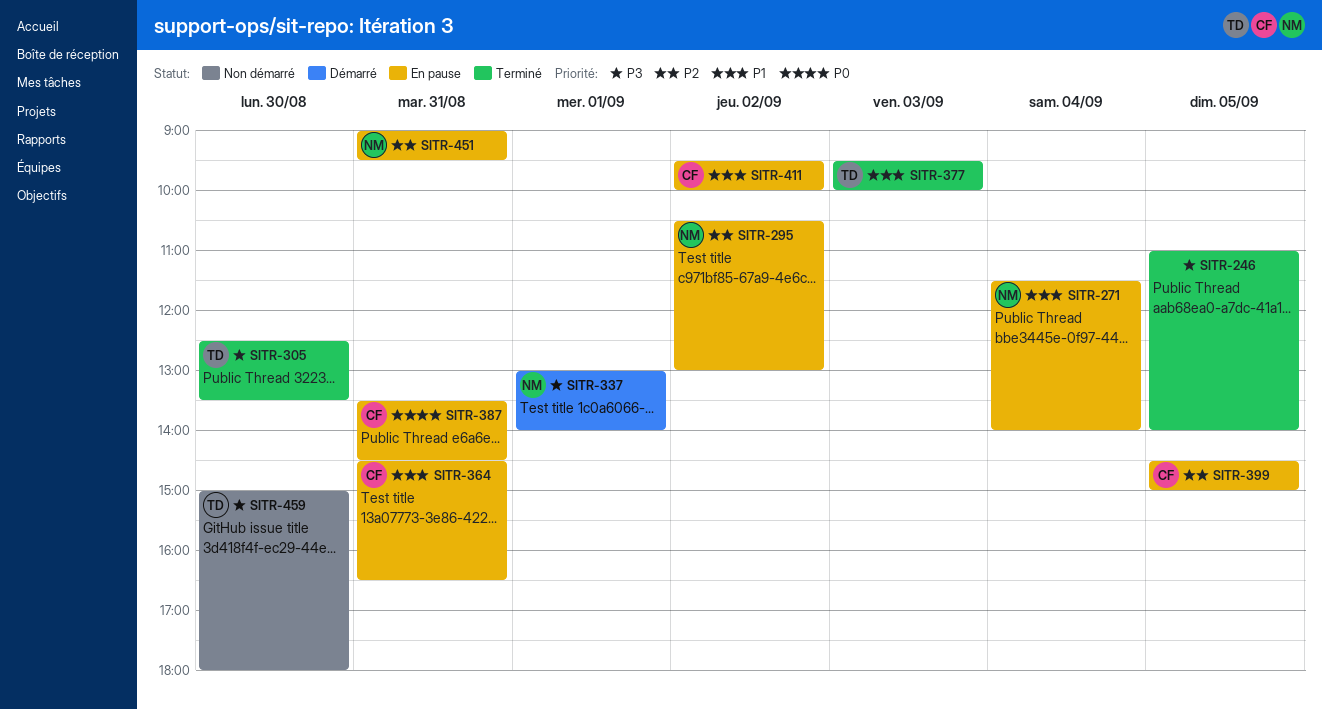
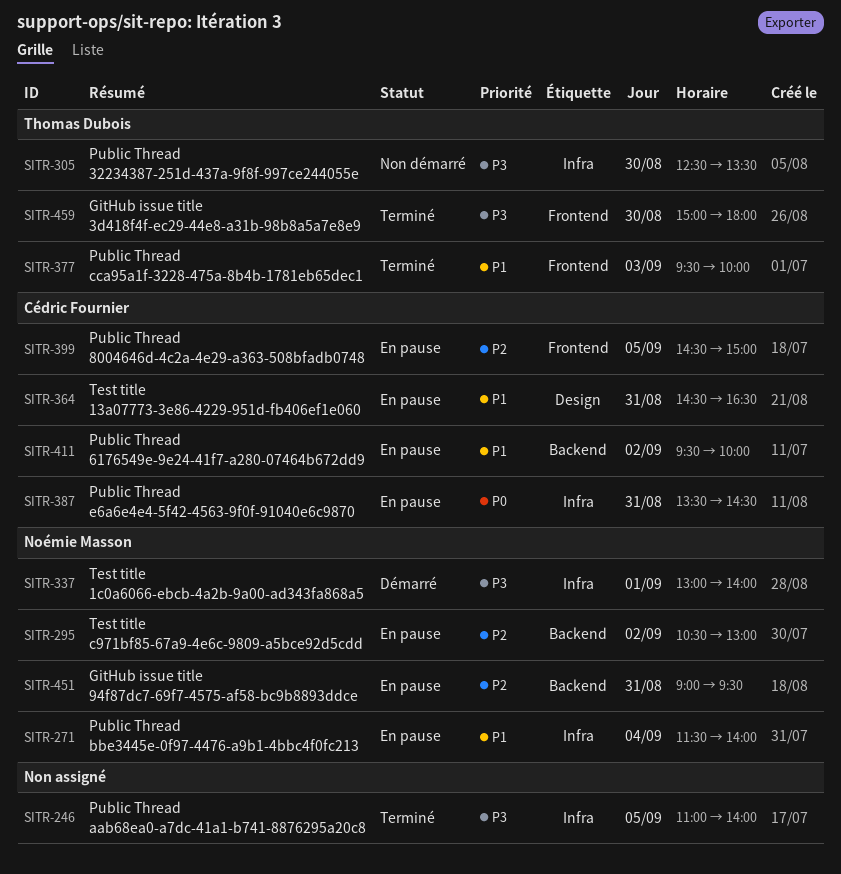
SITR-305, status: Terminé -> Non démarré
SITR-459, status: Non démarré -> Terminé

